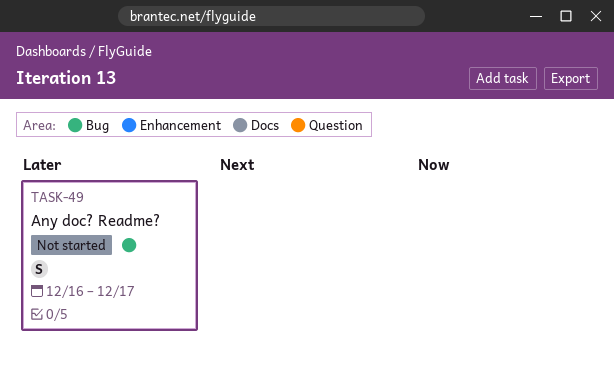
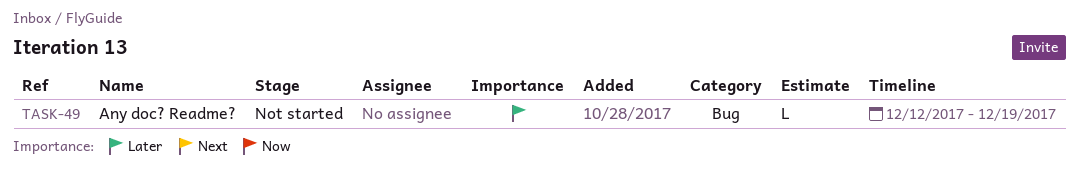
TASK-49, estimate: S -> L
TASK-49, start: Dec 16 -> Dec 12
TASK-49, due: Dec 17 -> Dec 19

